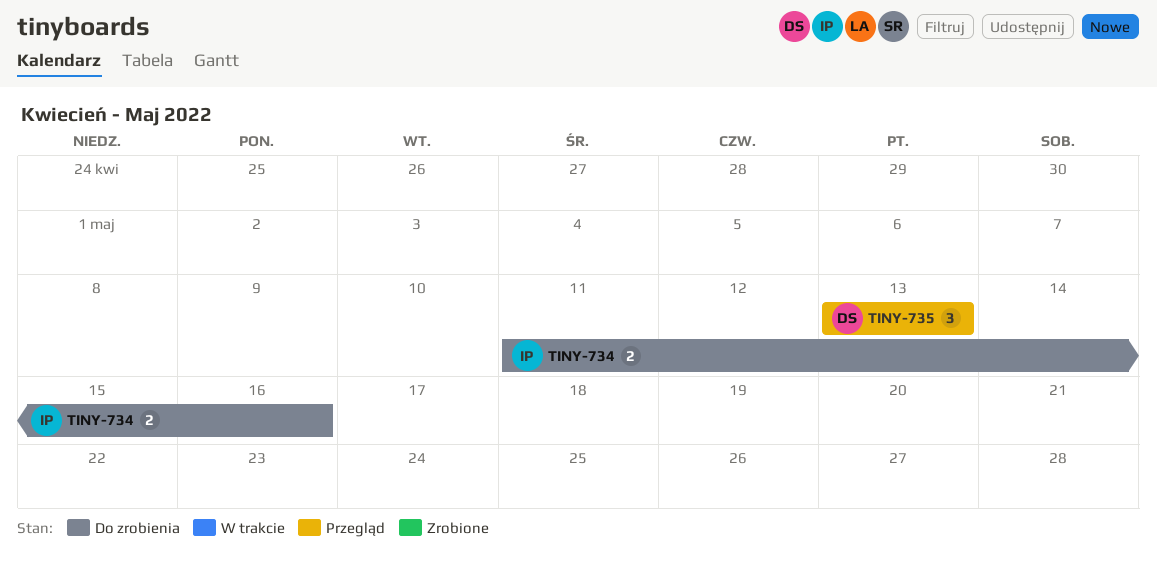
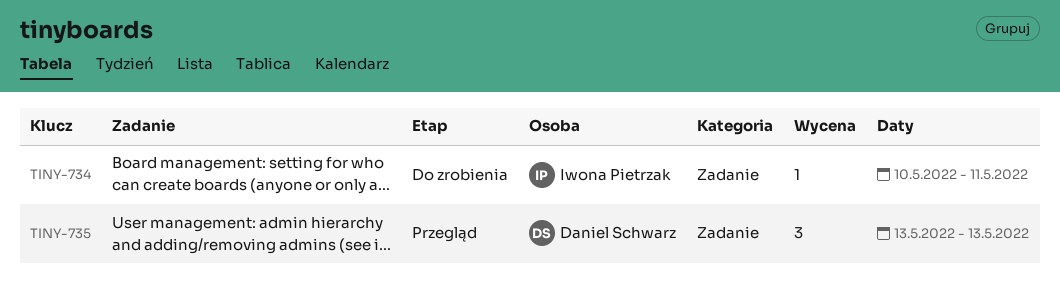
TINY-734, estimate: 2 -> 1
TINY-734, start: May 11 -> May 10
TINY-734, due: May 16 -> May 11

